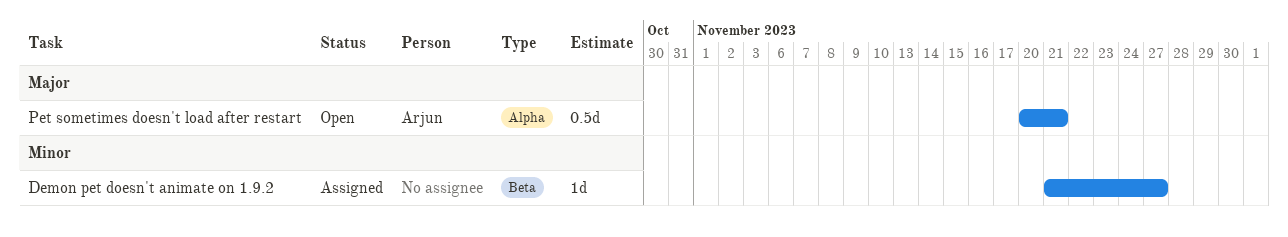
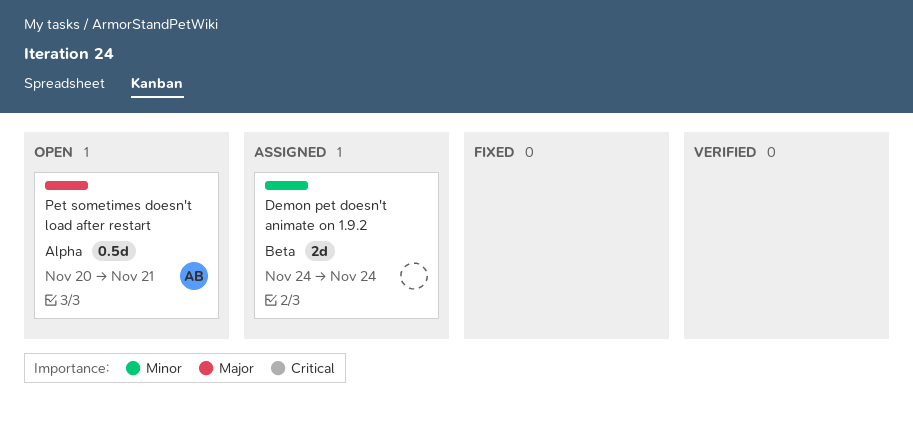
Demon pet doesn't animate on 1.9.2, estimate: 1d -> 2d
Demon pet doesn't animate on 1.9.2, start: Nov 21 -> Nov 24
Demon pet doesn't animate on 1.9.2, due: Nov 27 -> Nov 24

